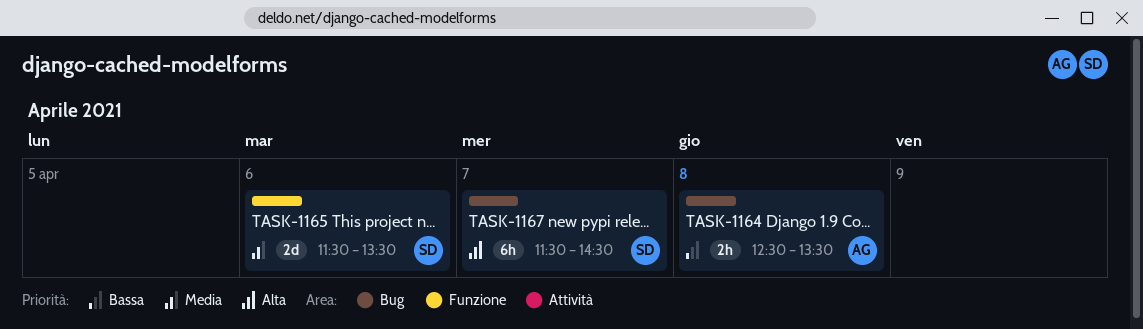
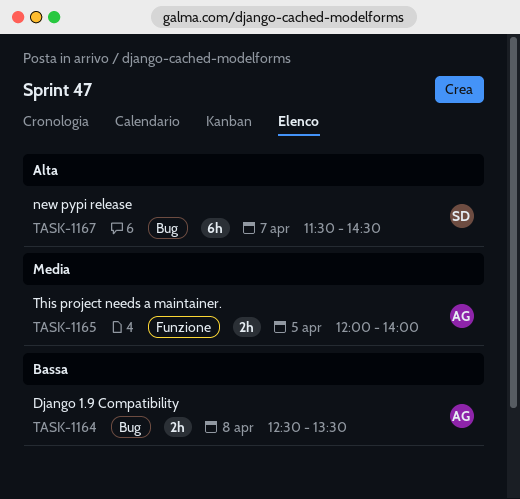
TASK-1165, owner: SD -> AG
TASK-1165, estimate: 2d -> 2h
TASK-1165, day: Apr 6 -> Apr 5
TASK-1165, begins: 11:30 -> 12:00
TASK-1165, ends: 13:30 -> 14:00

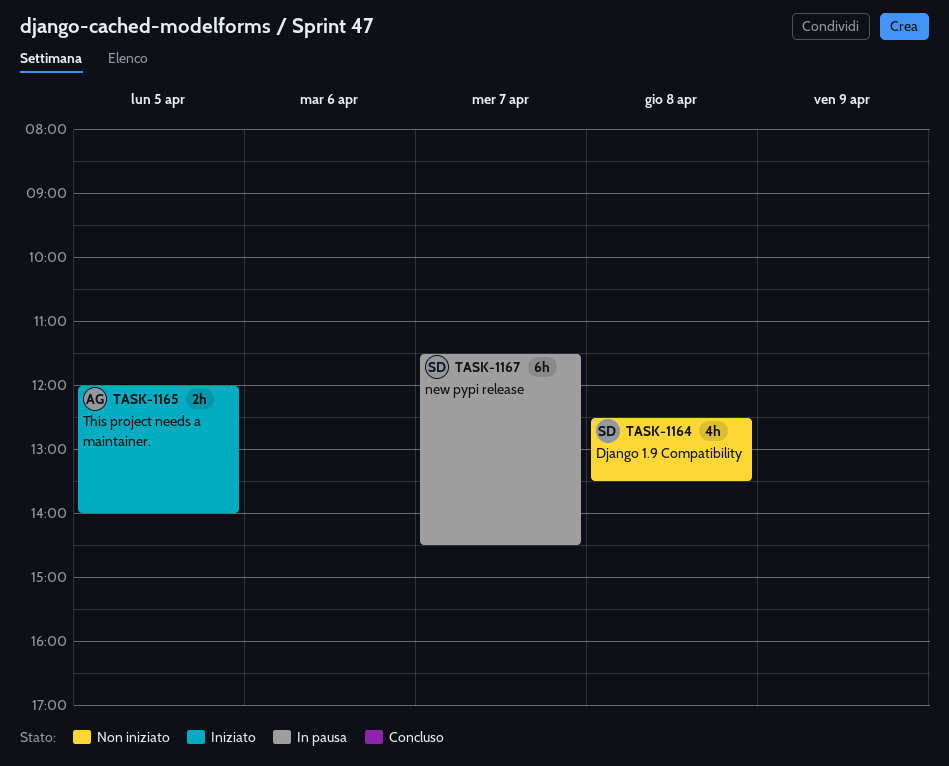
TASK-1164, owner: AG -> SD
TASK-1164, estimate: 2h -> 4h

